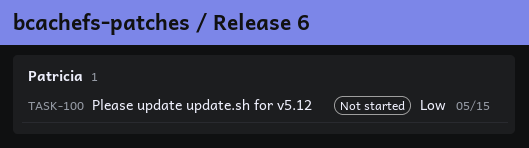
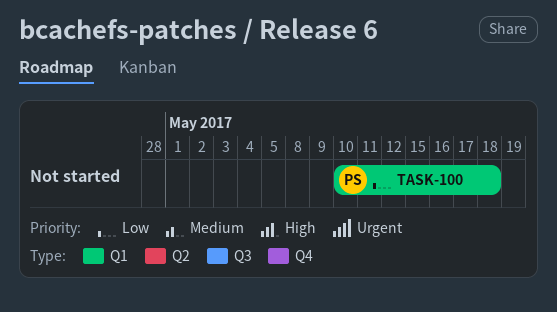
TASK-100, due: May 15 -> May 18

